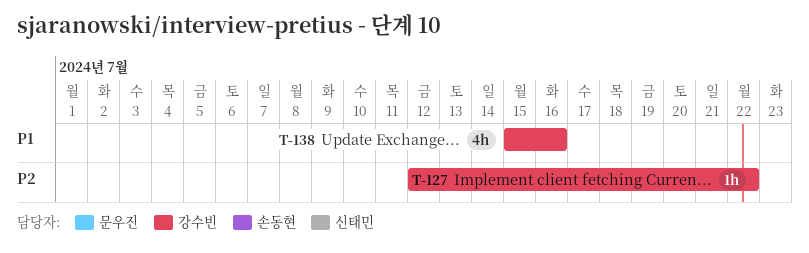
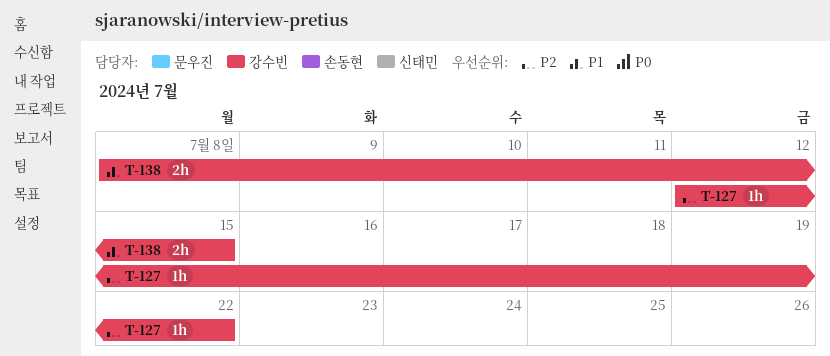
T-138, estimate: 4h -> 2h
T-138, start: Jul 15 -> Jul 8
T-138, due: Jul 16 -> Jul 15

